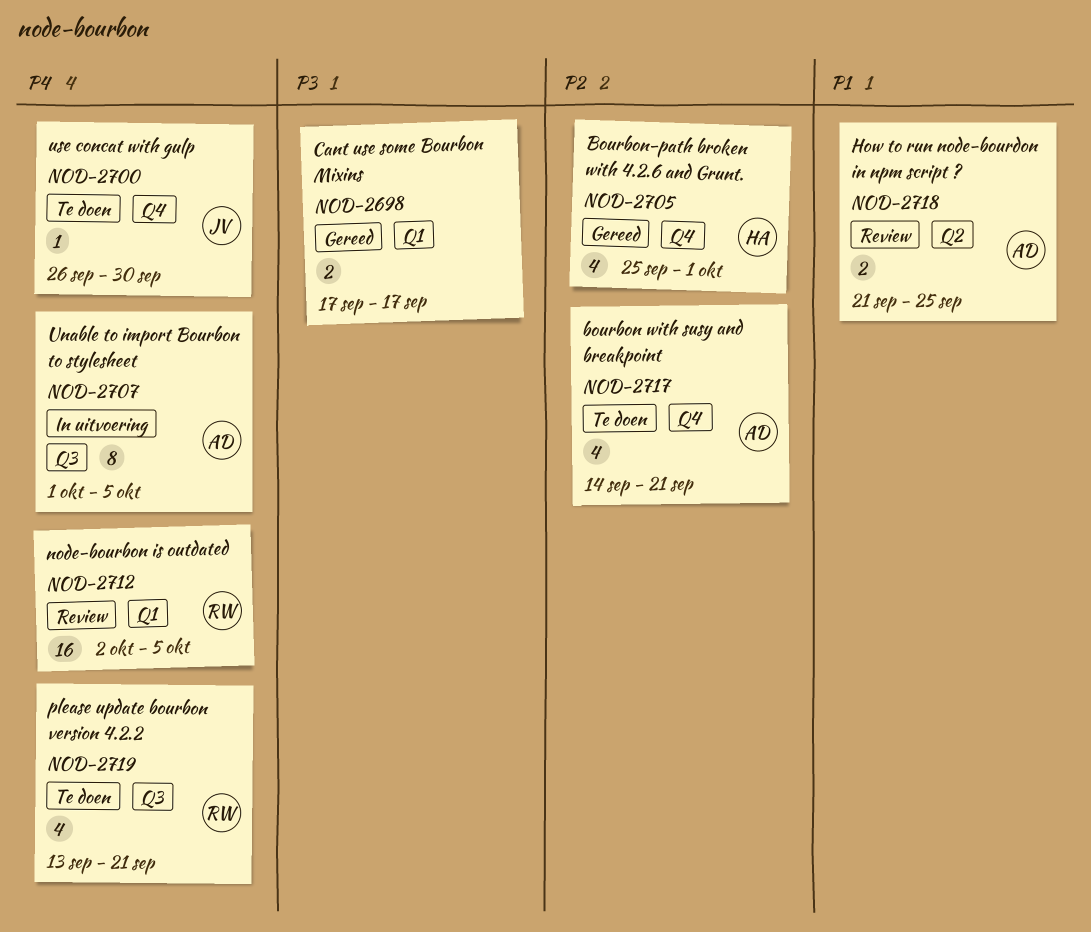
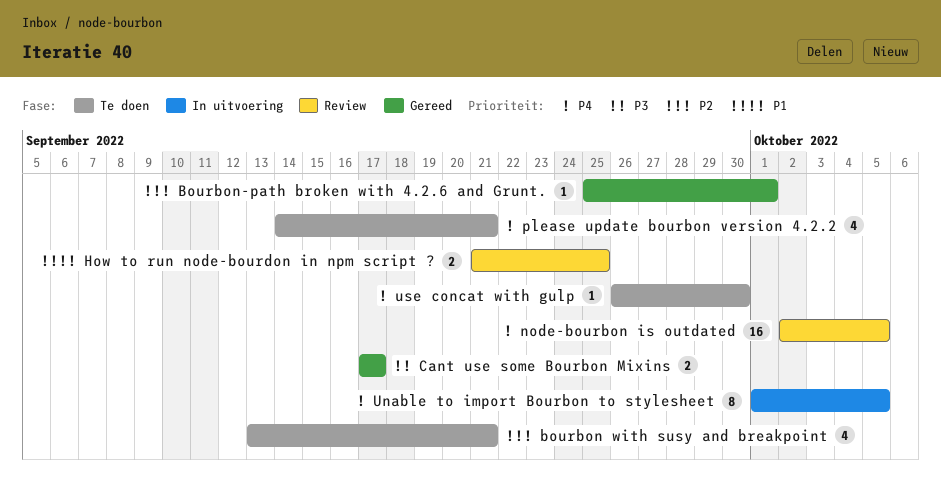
bourbon with susy and breakpoint, start: Sep 14 -> Sep 13
Bourbon-path broken with 4.2.6 and Grunt., estimate: 4 -> 1
please update bourbon version 4.2.2, start: Sep 13 -> Sep 14

